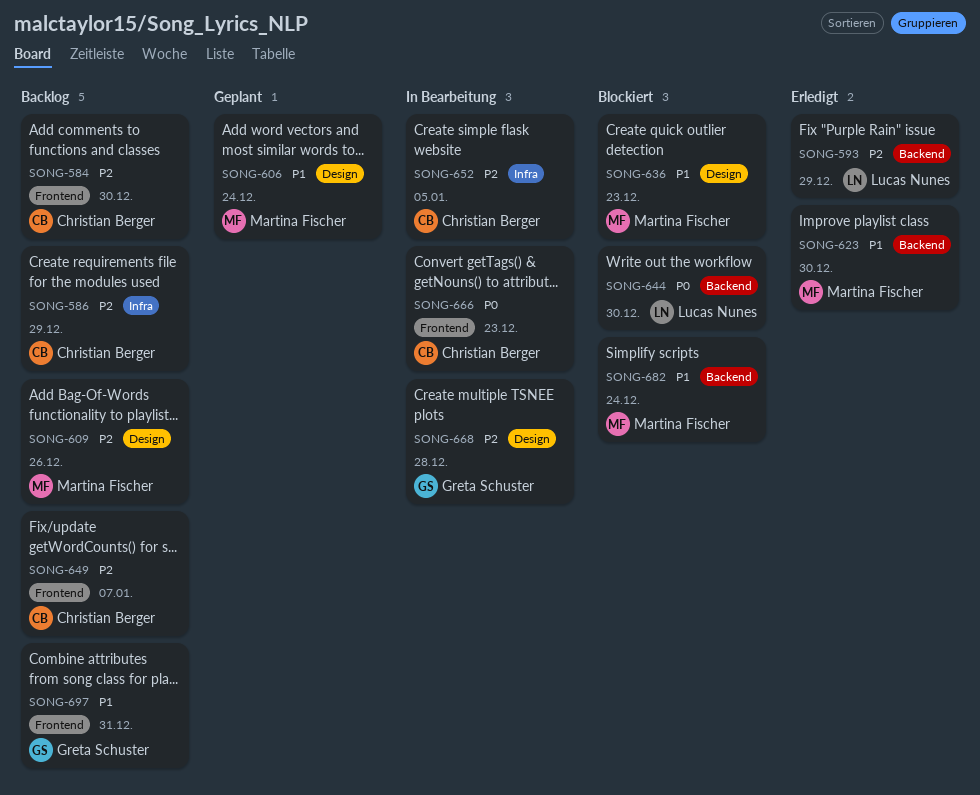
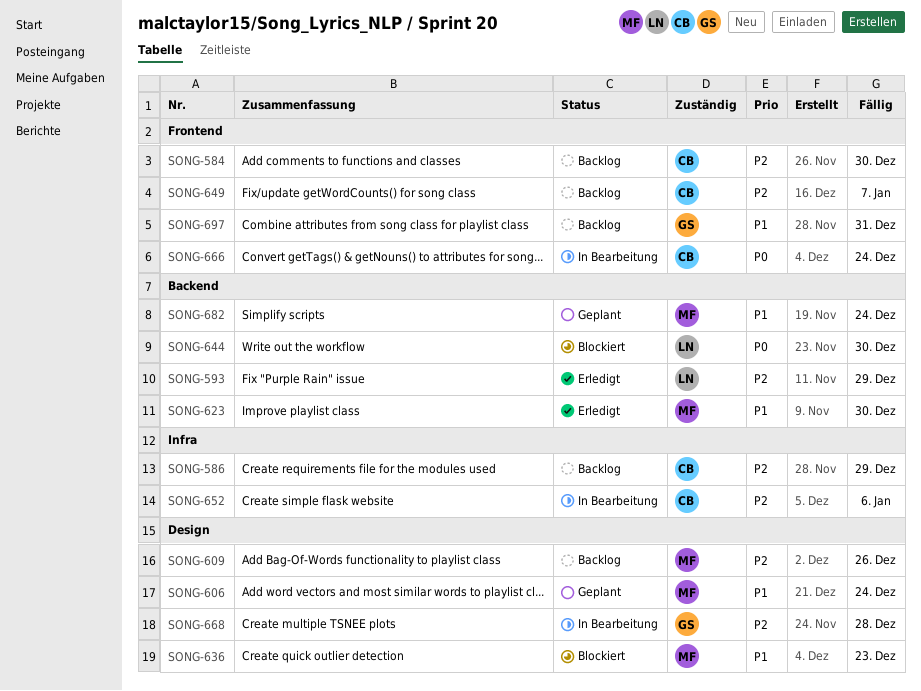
SONG-652, due: Jan 5 -> Jan 6
SONG-666, due: Dec 23 -> Dec 24
SONG-682, status: Blockiert -> Geplant

